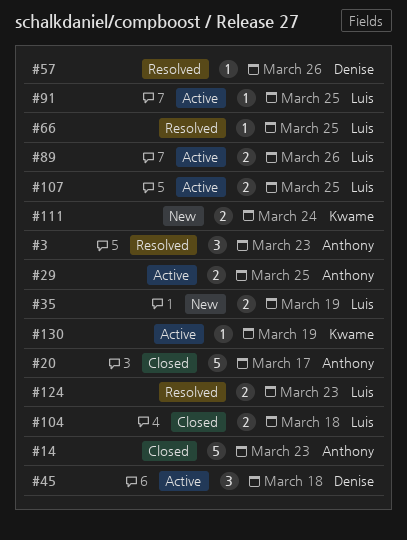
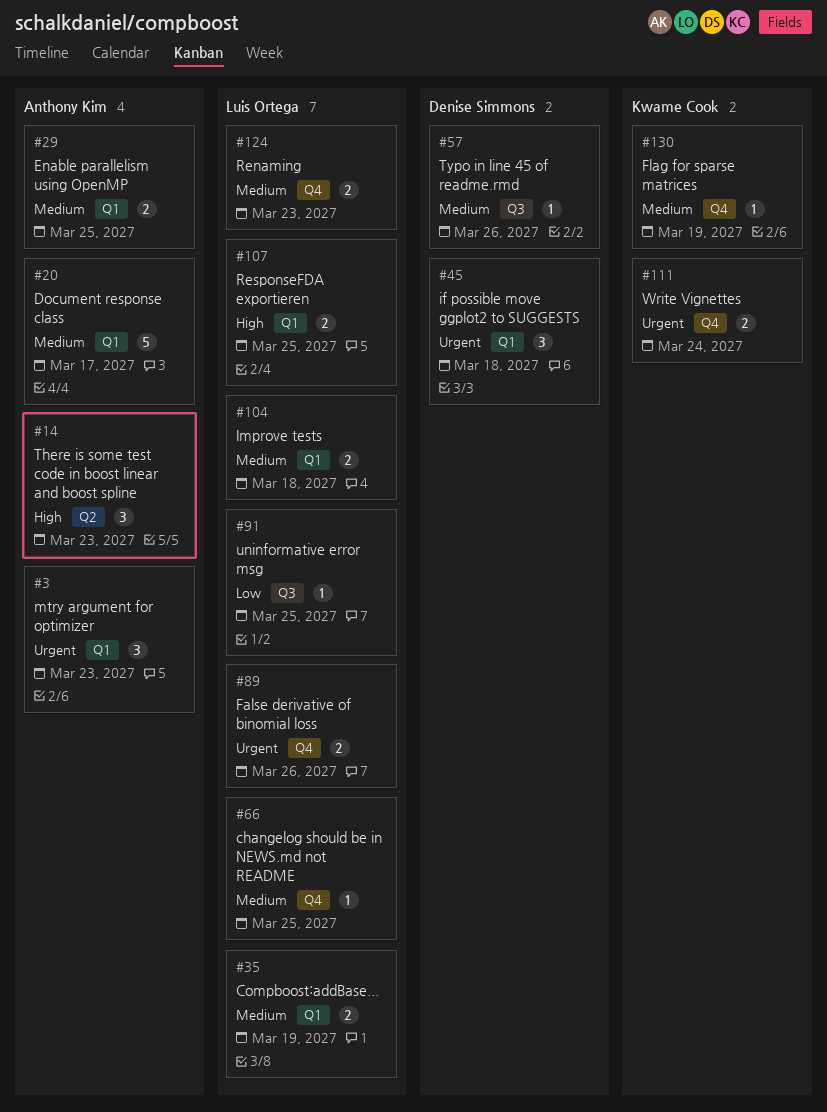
#14, estimate: 5 -> 3

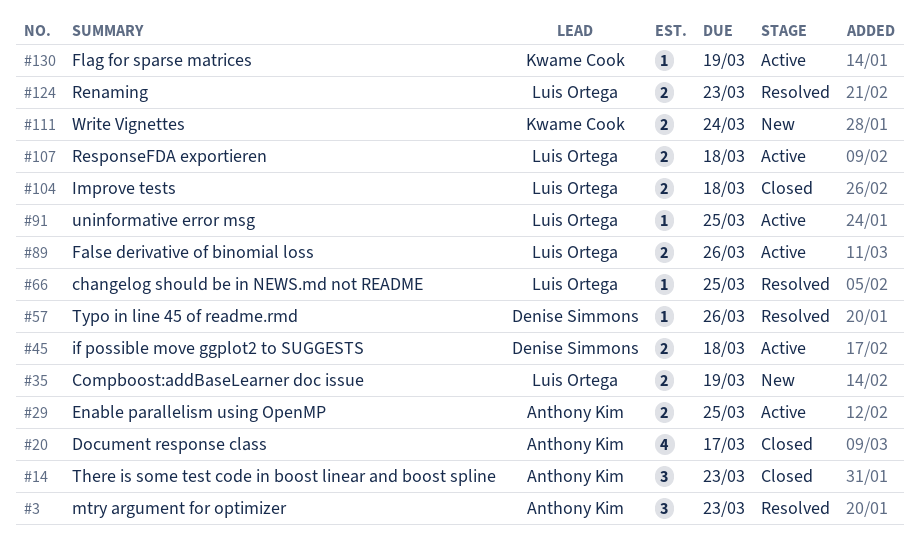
#20, estimate: 5 -> 4
#45, estimate: 3 -> 2
#107, due: Mar 25 -> Mar 18

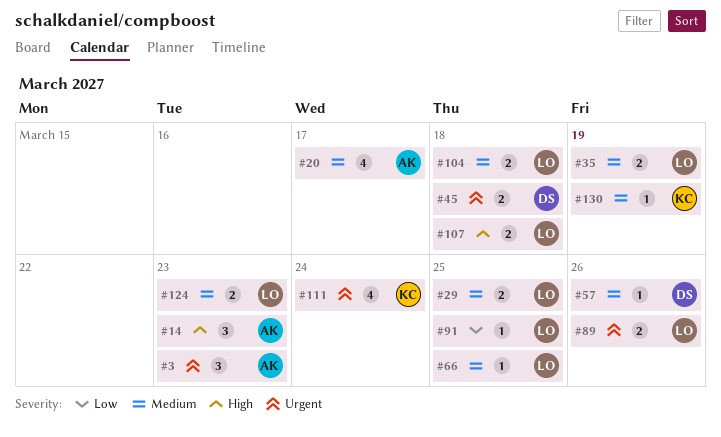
#29, owner: Anthony Kim -> Luis Ortega
#111, estimate: 2 -> 4

